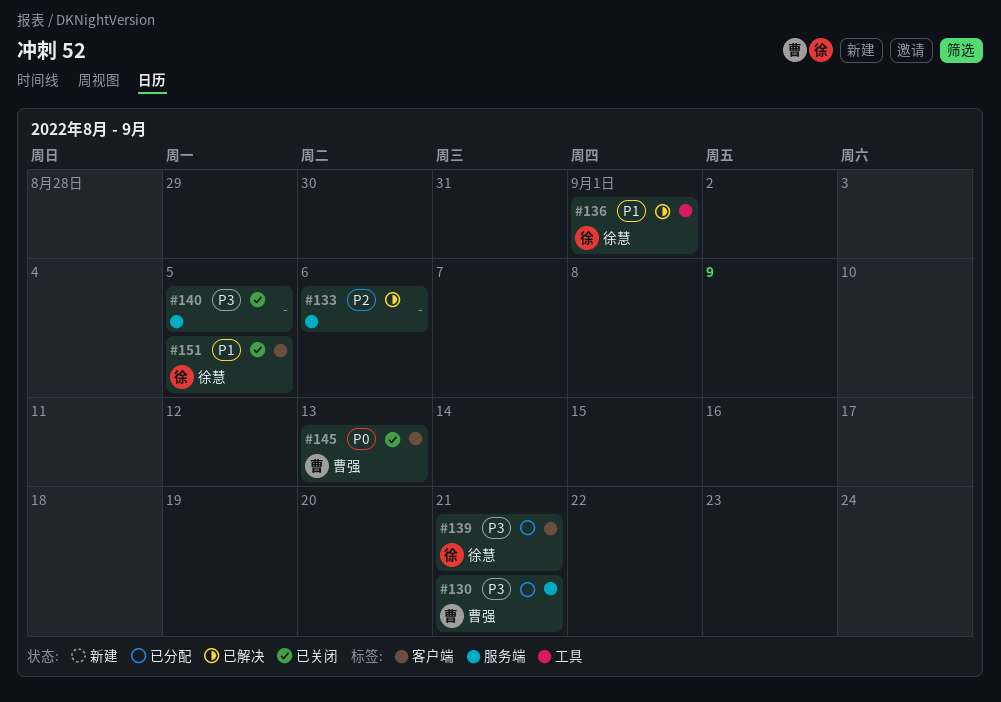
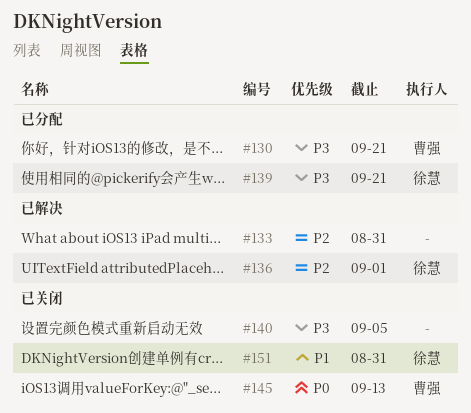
#133, due: Sep 6 -> Aug 31
#136, priority: P1 -> P2
#151, due: Sep 5 -> Aug 31

